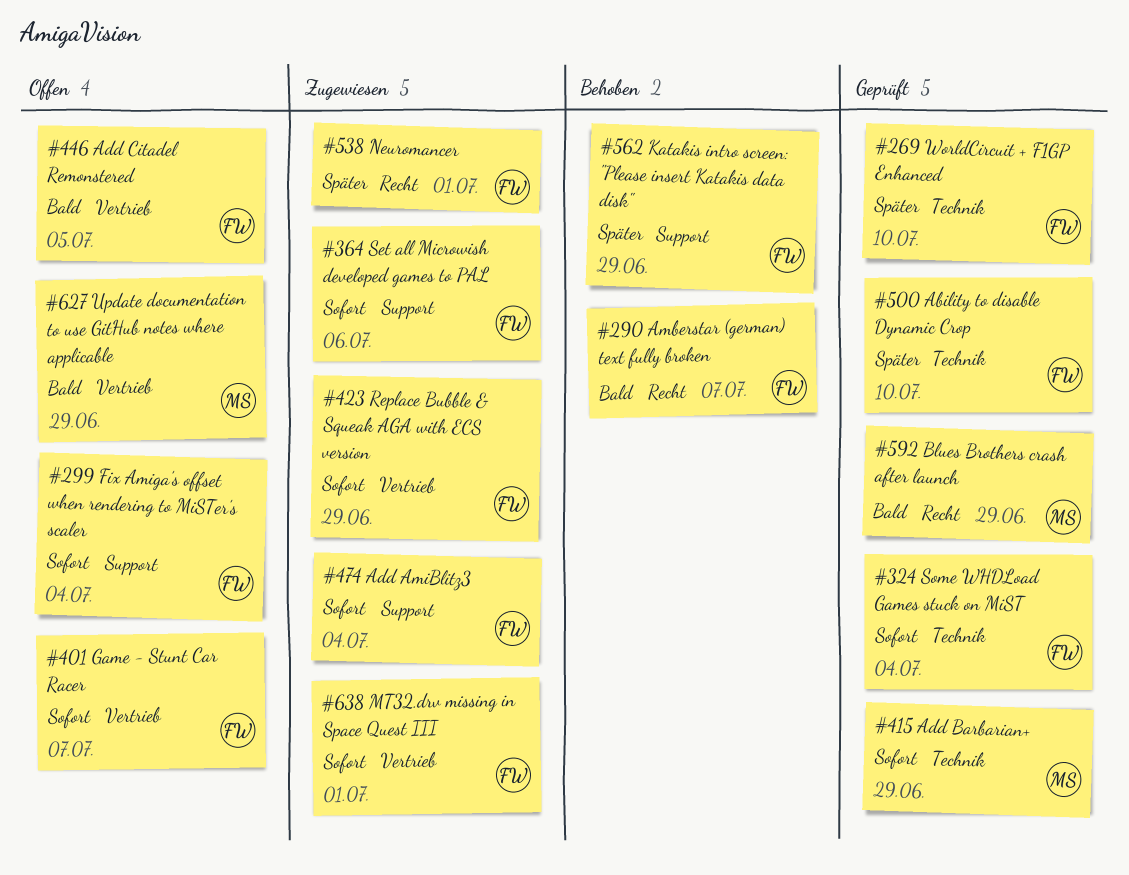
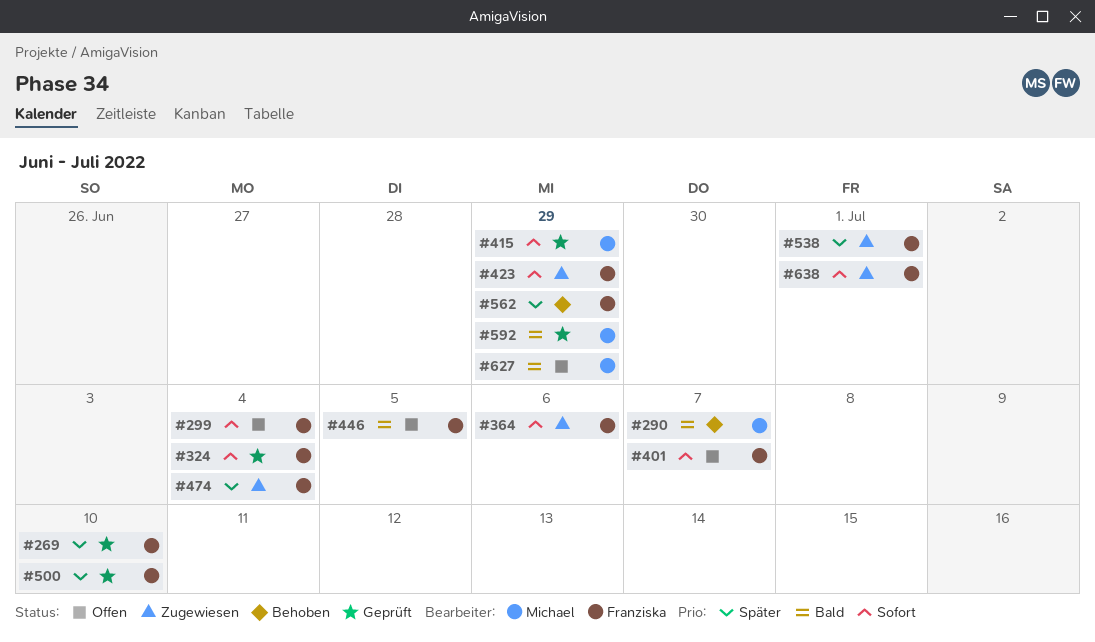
#290, owner: Franziska -> Michael
#474, priority: Sofort -> Später

